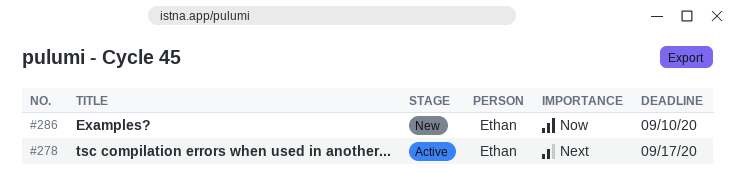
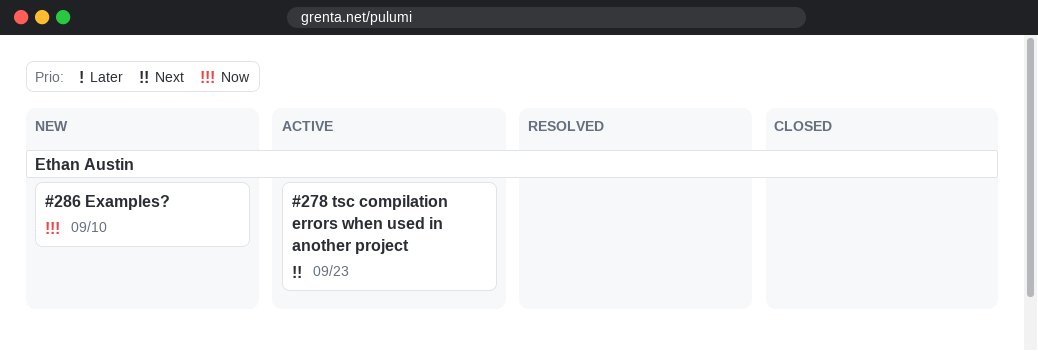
#278, due: Sep 17 -> Sep 23

